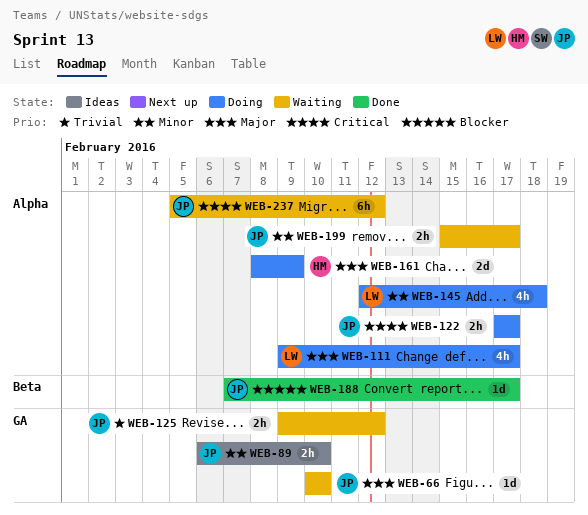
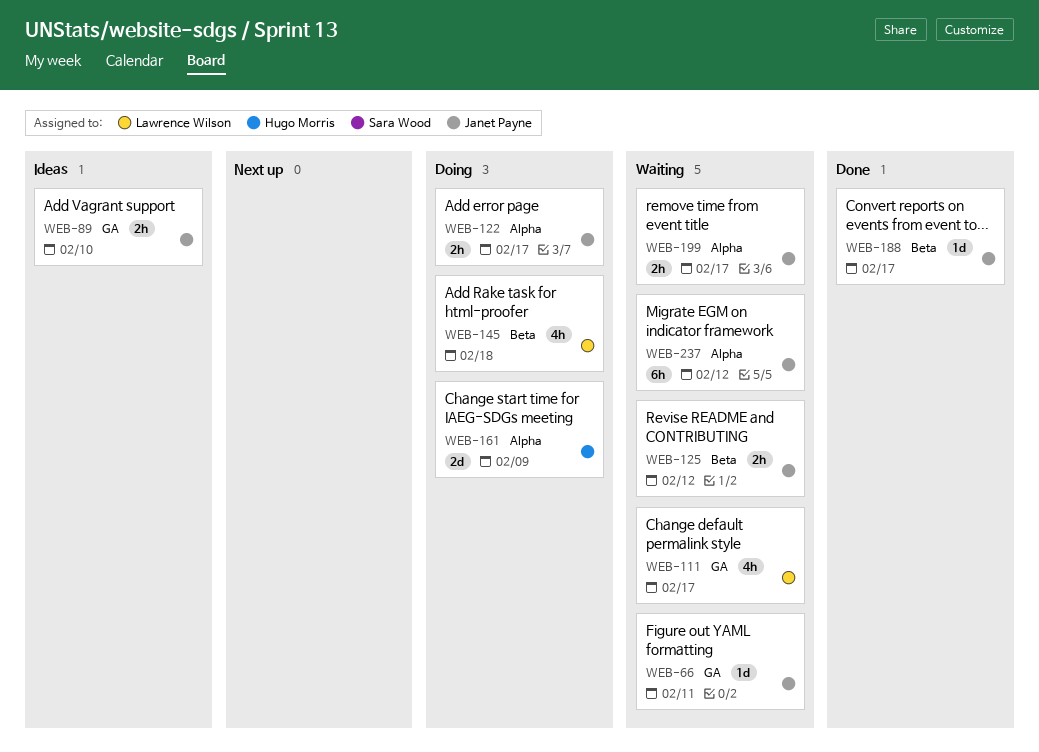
WEB-66, due: Feb 10 -> Feb 11
WEB-111, status: Doing -> Waiting
WEB-111, label: Alpha -> GA
WEB-125, label: GA -> Beta
WEB-145, label: Alpha -> Beta

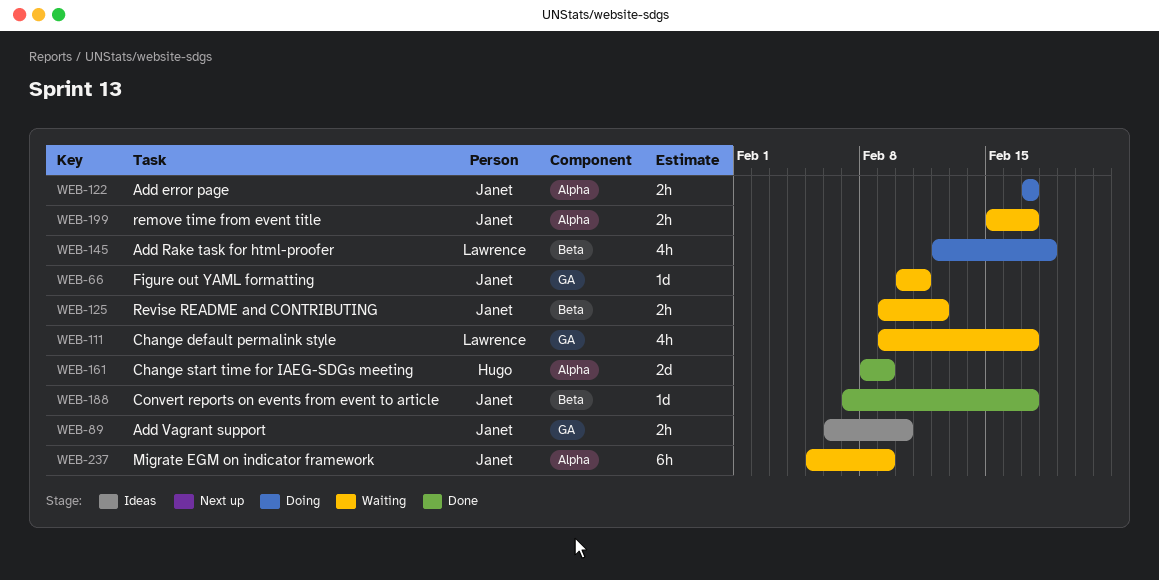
WEB-161, status: Doing -> Done
WEB-237, due: Feb 12 -> Feb 9

